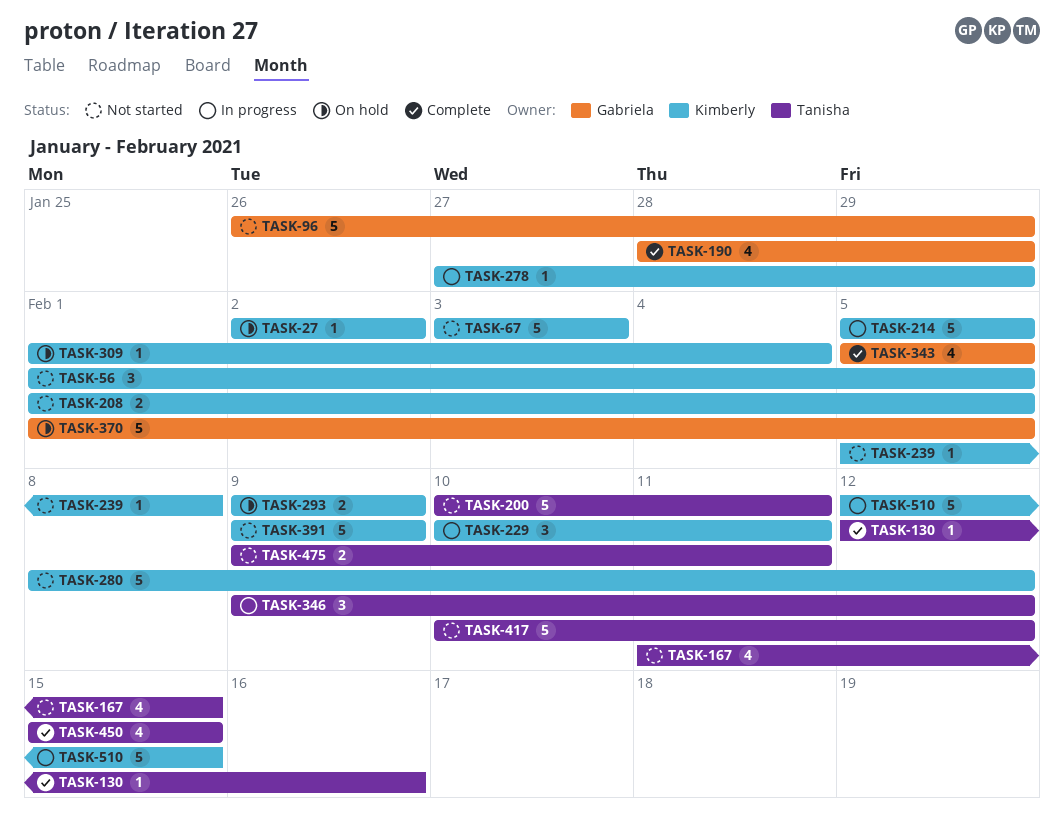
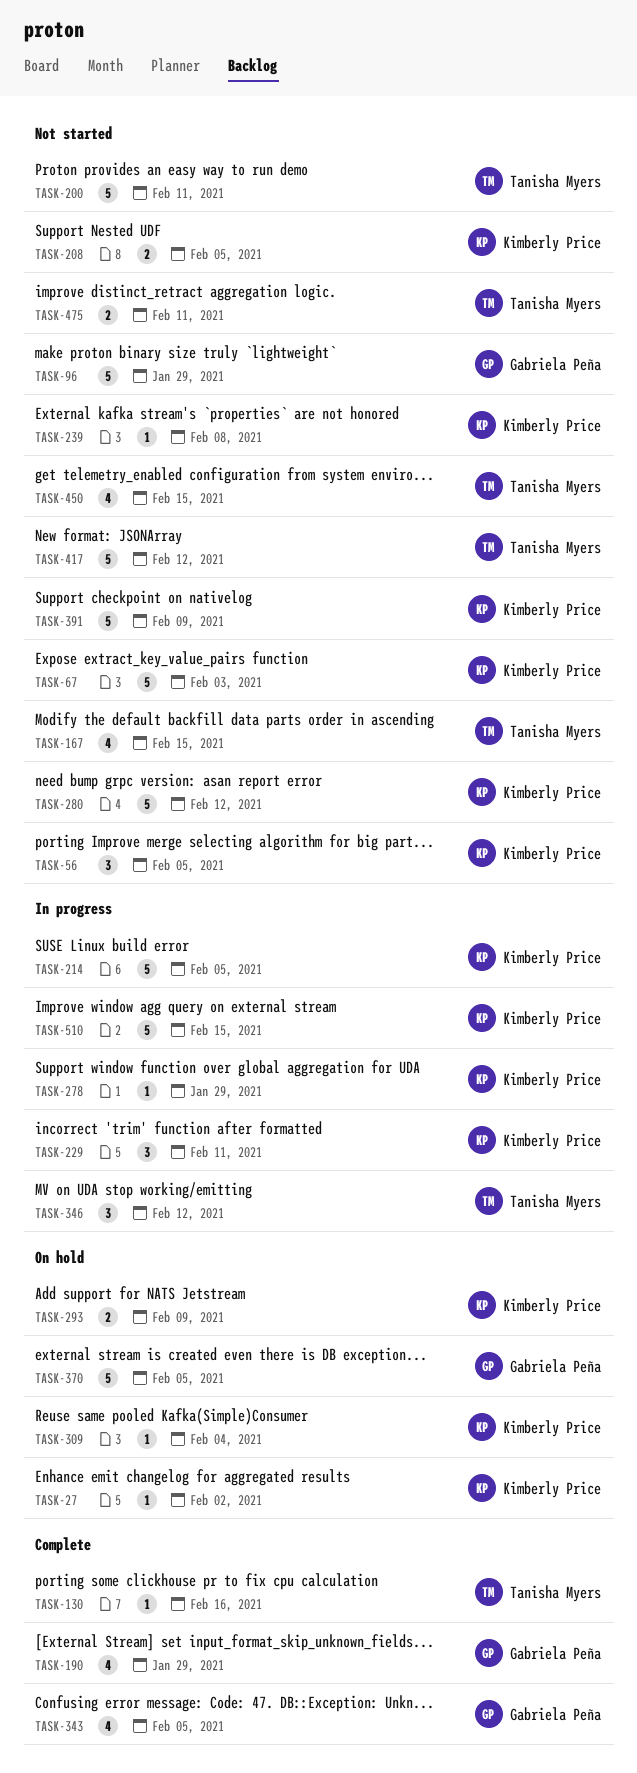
TASK-450, status: Complete -> Not started

